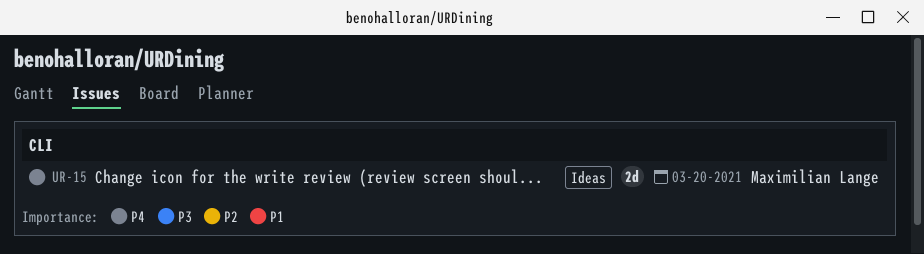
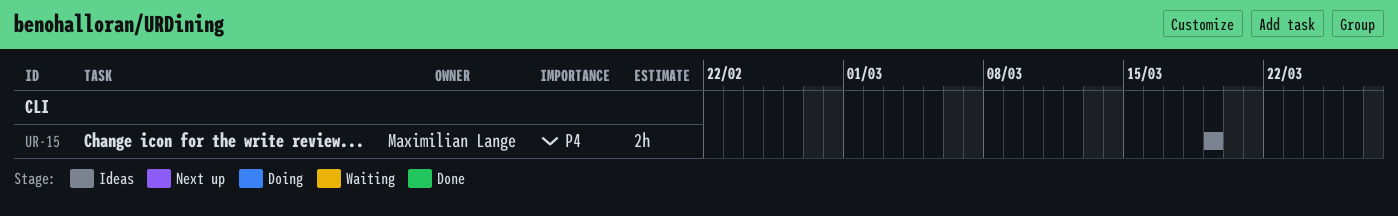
UR-15, estimate: 2d -> 2h
UR-15, due: Mar 20 -> Mar 19

